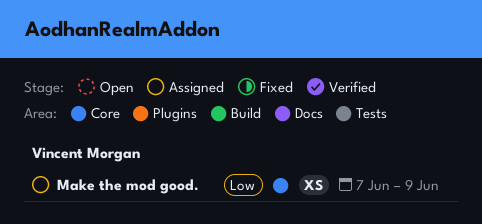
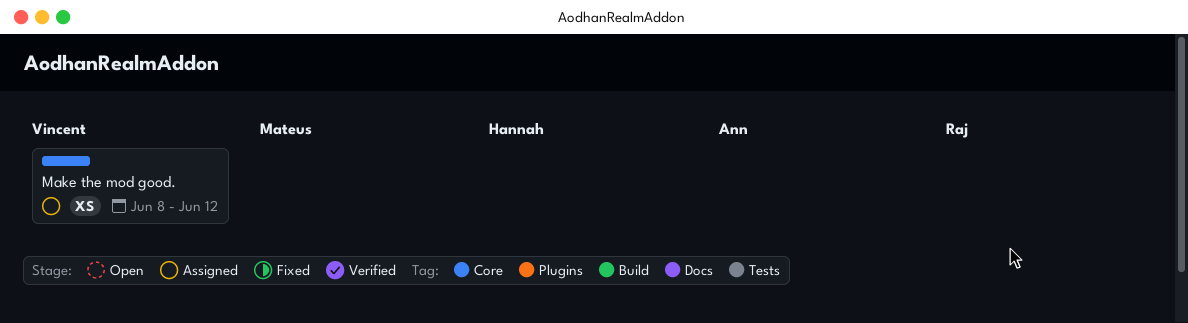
Make the mod good., start: Jun 7 -> Jun 8
Make the mod good., due: Jun 9 -> Jun 12

